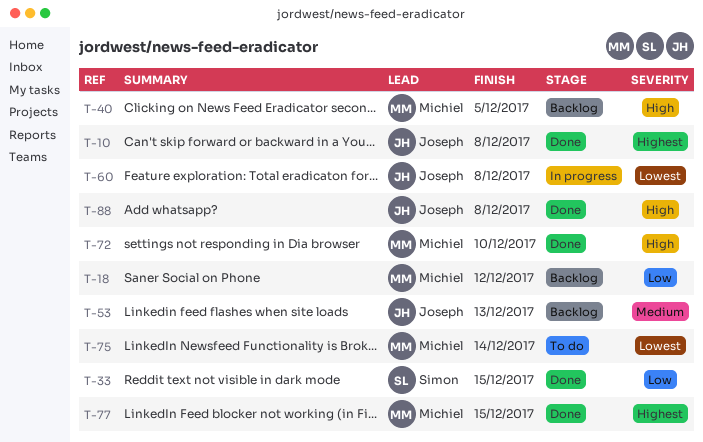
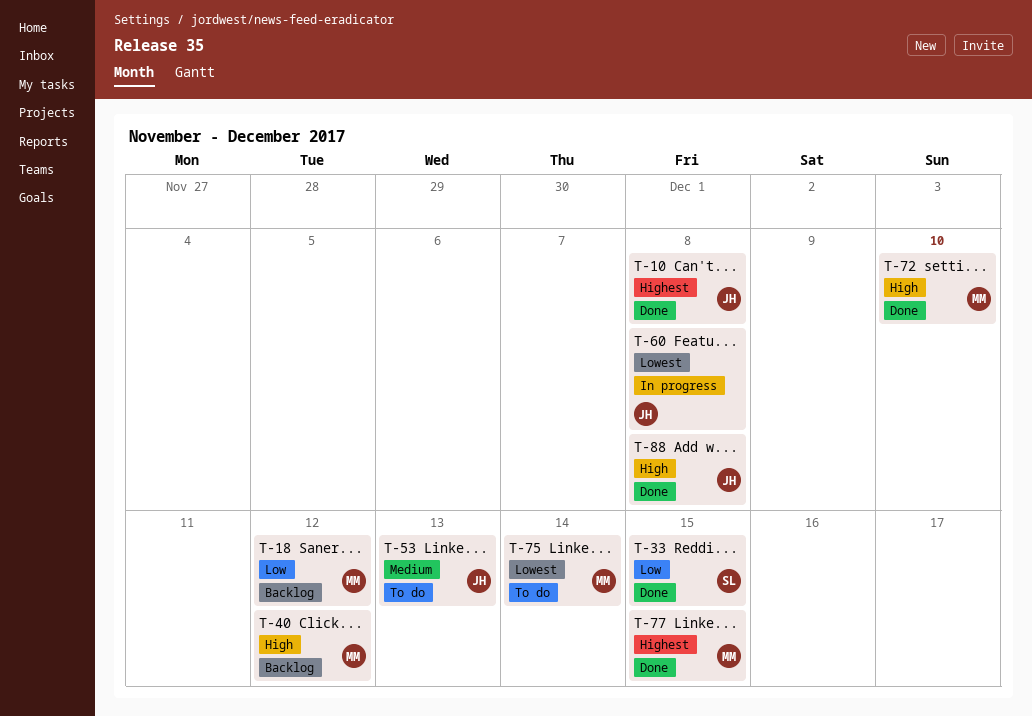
T-40, due: Dec 5 -> Dec 12
T-53, status: Backlog -> To do

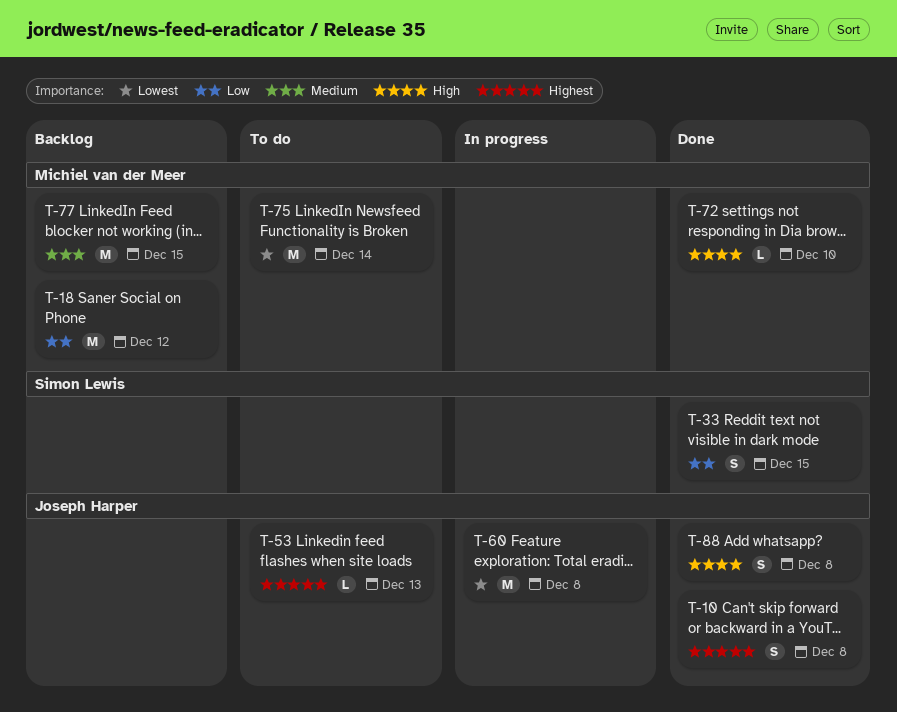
T-40: present -> none
T-53, priority: Medium -> Highest
T-77, status: Done -> Backlog
T-77, priority: Highest -> Medium

